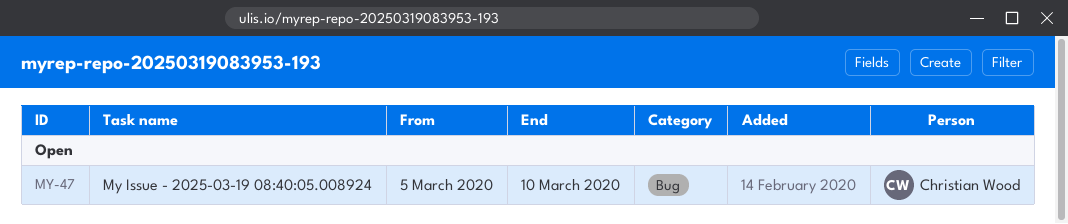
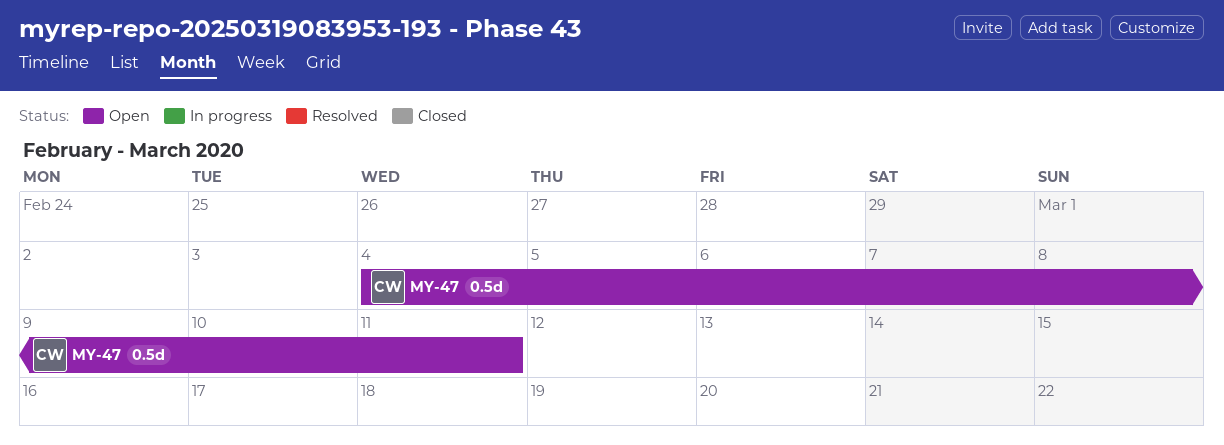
MY-47, start: Mar 5 -> Mar 4
MY-47, due: Mar 10 -> Mar 11

